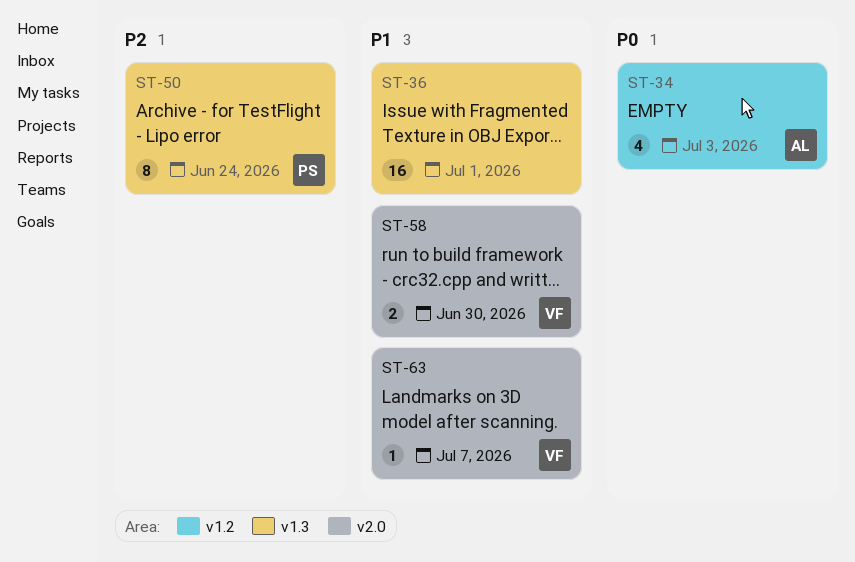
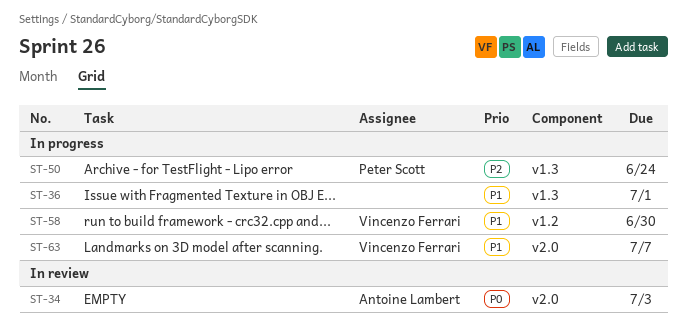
ST-34, label: v1.2 -> v2.0
ST-58, label: v2.0 -> v1.2

